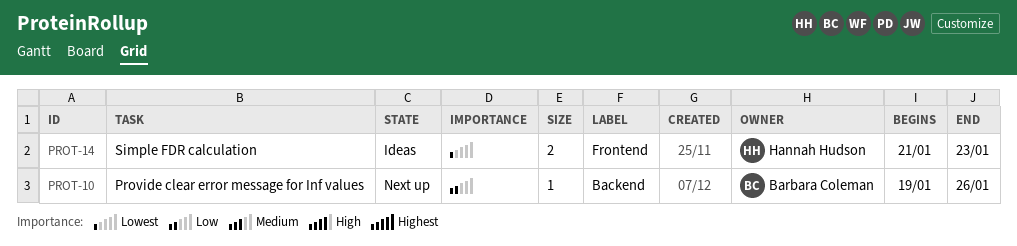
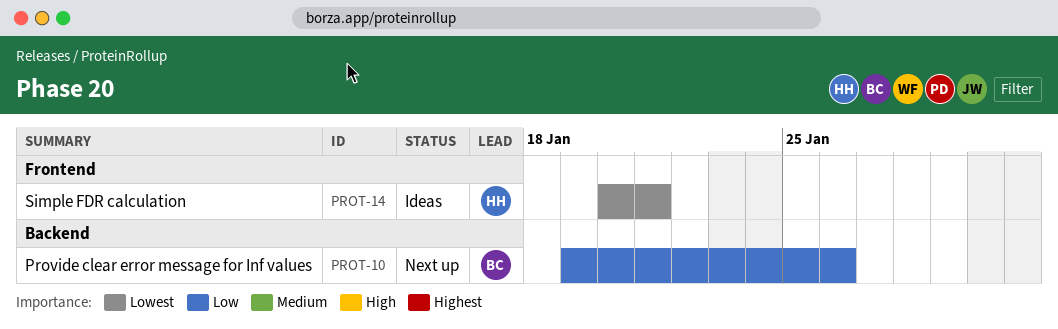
PROT-14, start: Jan 21 -> Jan 20
PROT-14, due: Jan 23 -> Jan 21

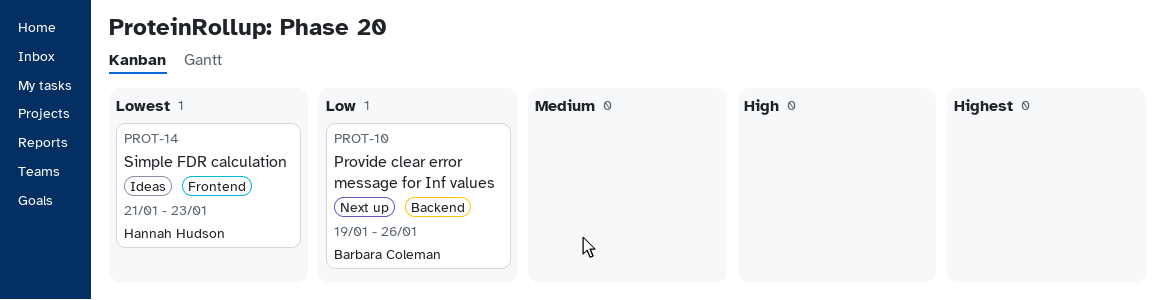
PROT-14, start: Jan 20 -> Jan 21
PROT-14, due: Jan 21 -> Jan 23

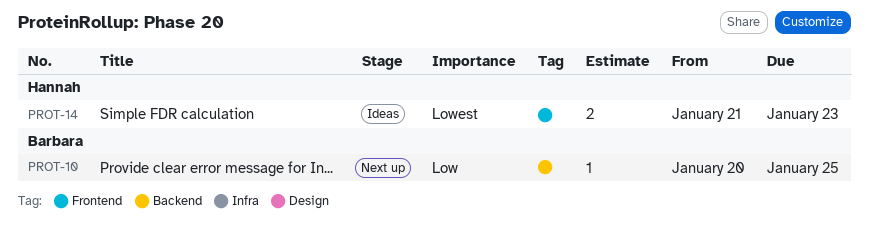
PROT-10, start: Jan 19 -> Jan 20
PROT-10, due: Jan 26 -> Jan 25

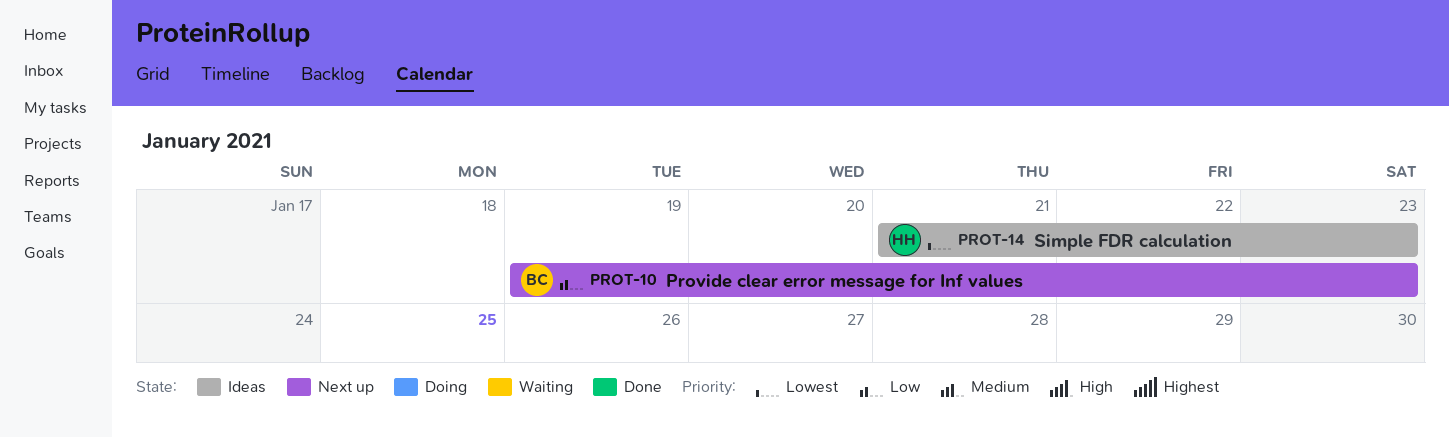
PROT-10, start: Jan 20 -> Jan 19
PROT-10, due: Jan 25 -> Jan 23

